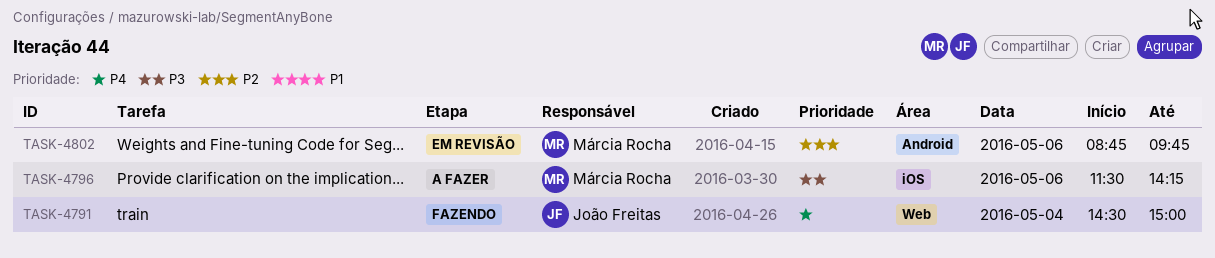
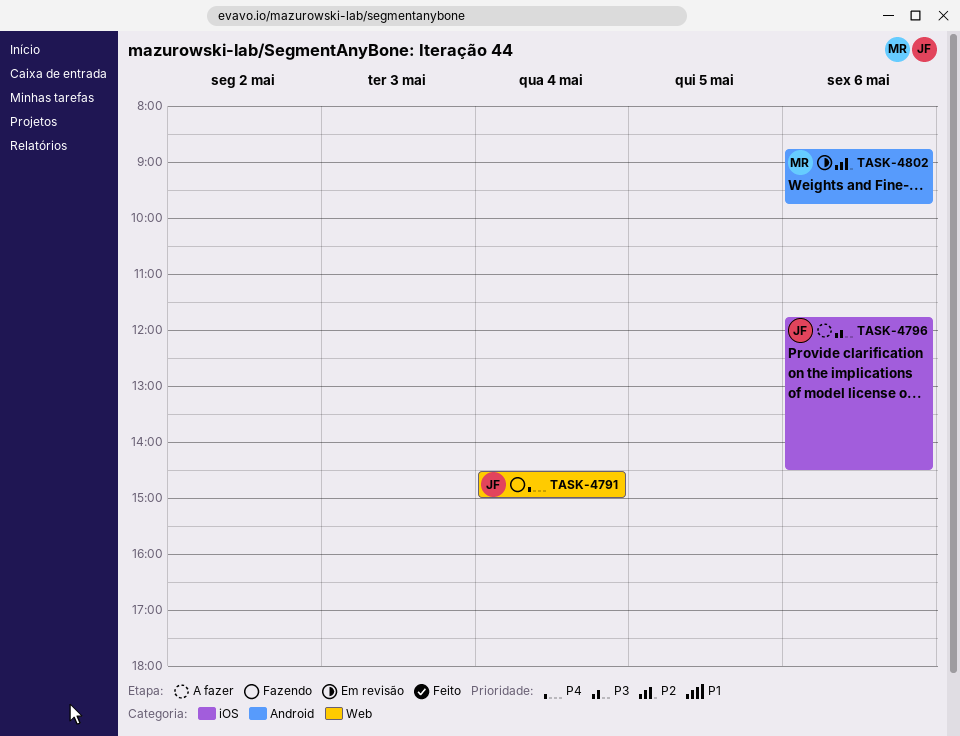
TASK-4796, owner: Márcia Rocha -> João Freitas
TASK-4796, begins: 11:30 -> 11:45
TASK-4796, ends: 14:15 -> 14:30

